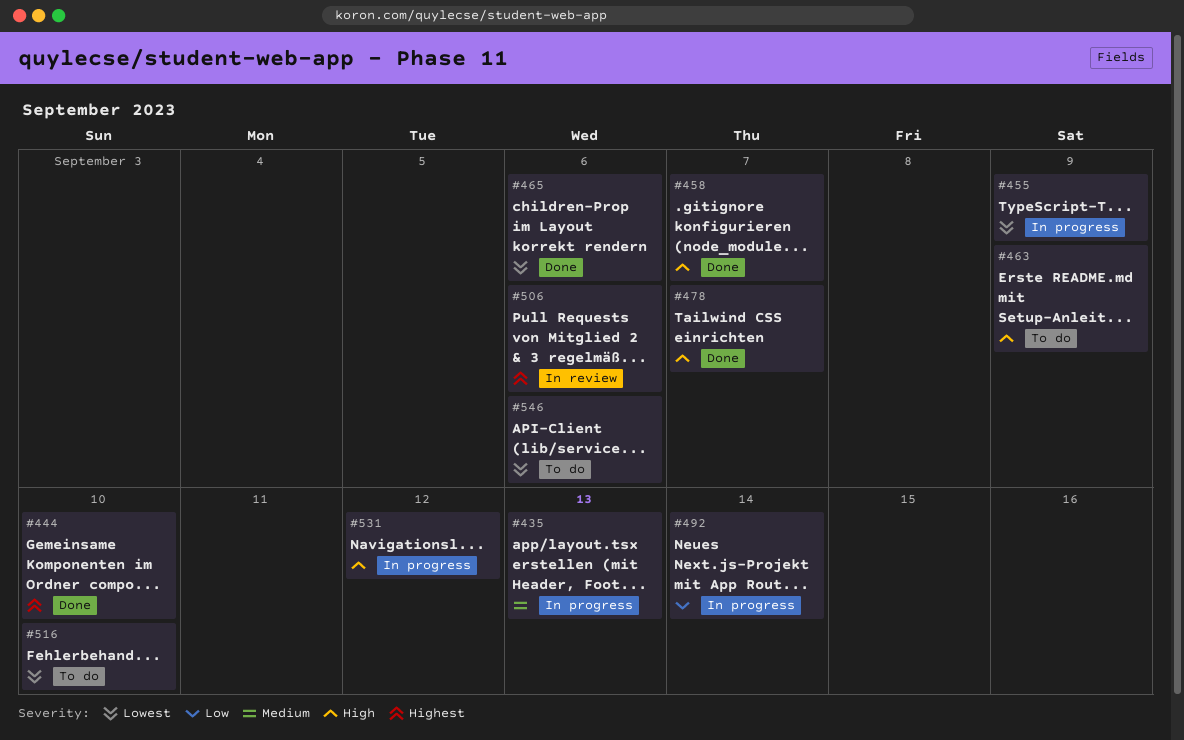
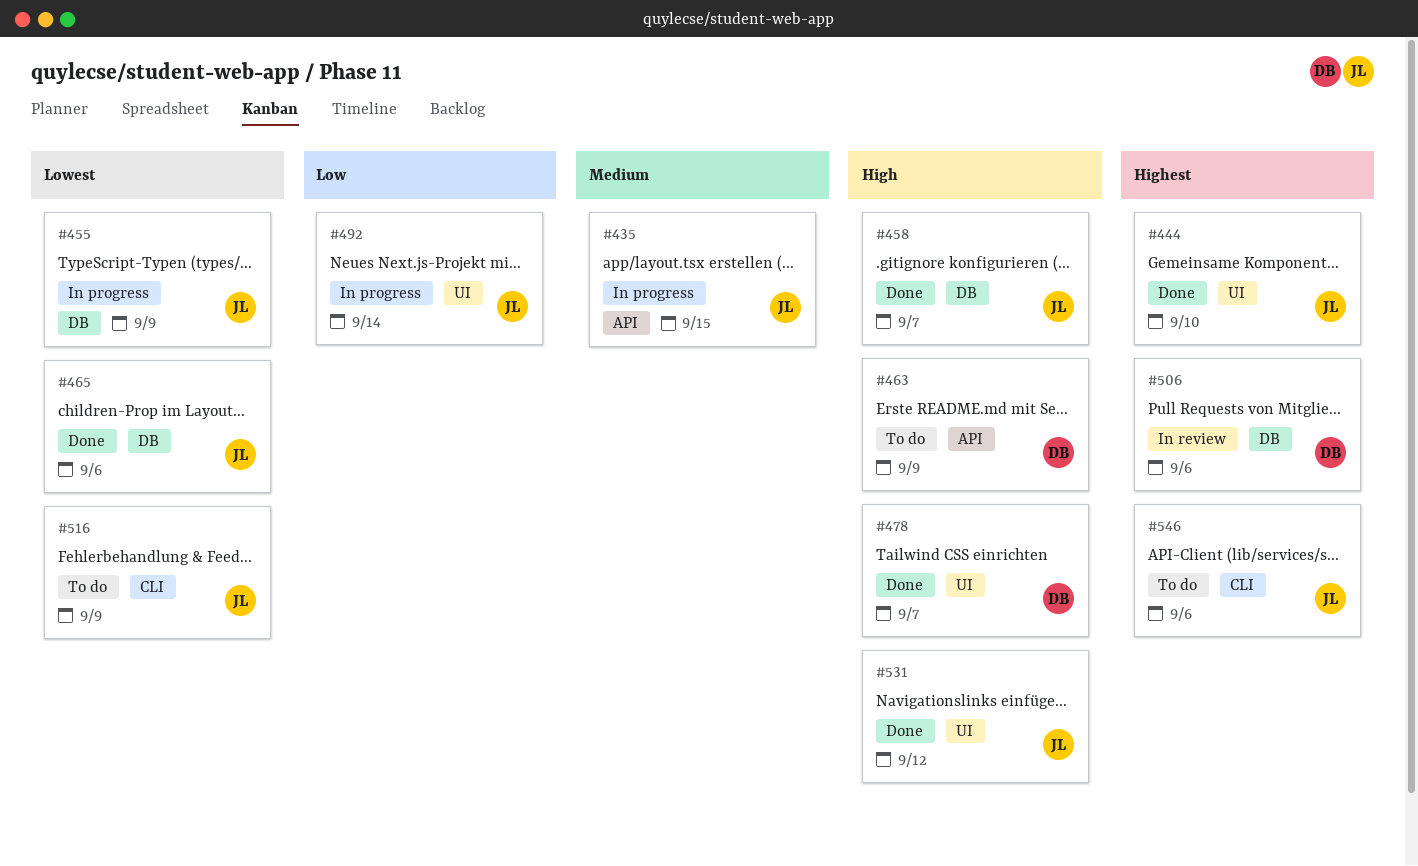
#435, due: Sep 13 -> Sep 15
#516, due: Sep 10 -> Sep 9
#531, status: In progress -> Done
#546, priority: Lowest -> Highest

